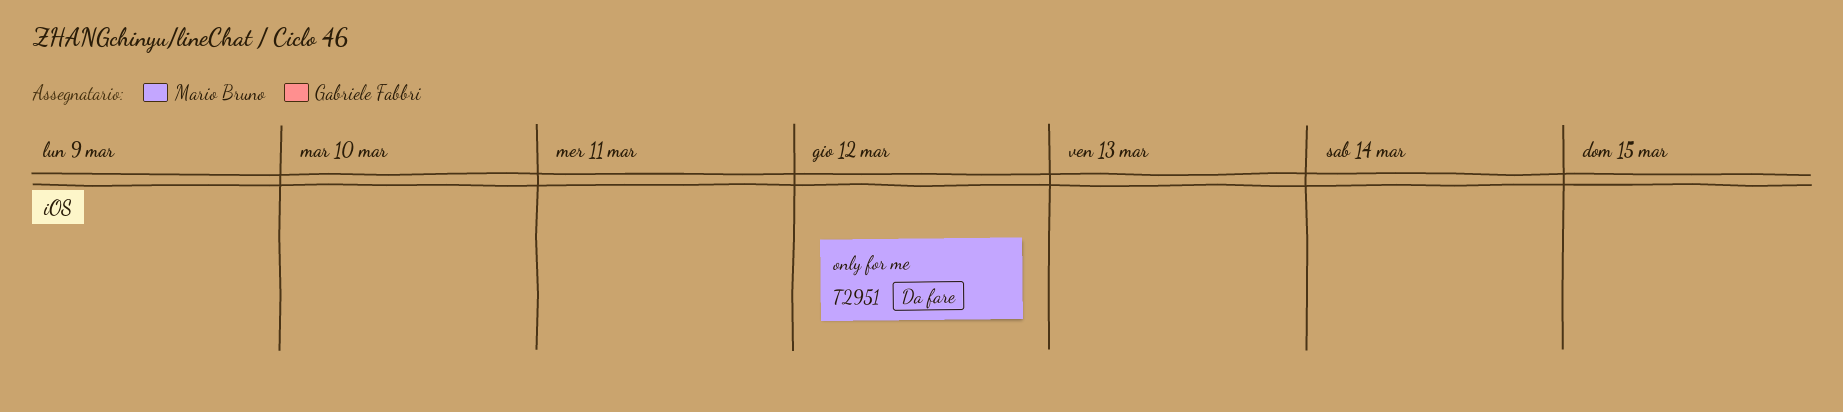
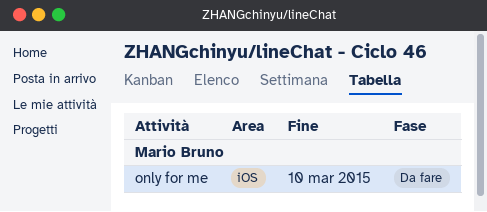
only for me, due: Mar 12 -> Mar 10

